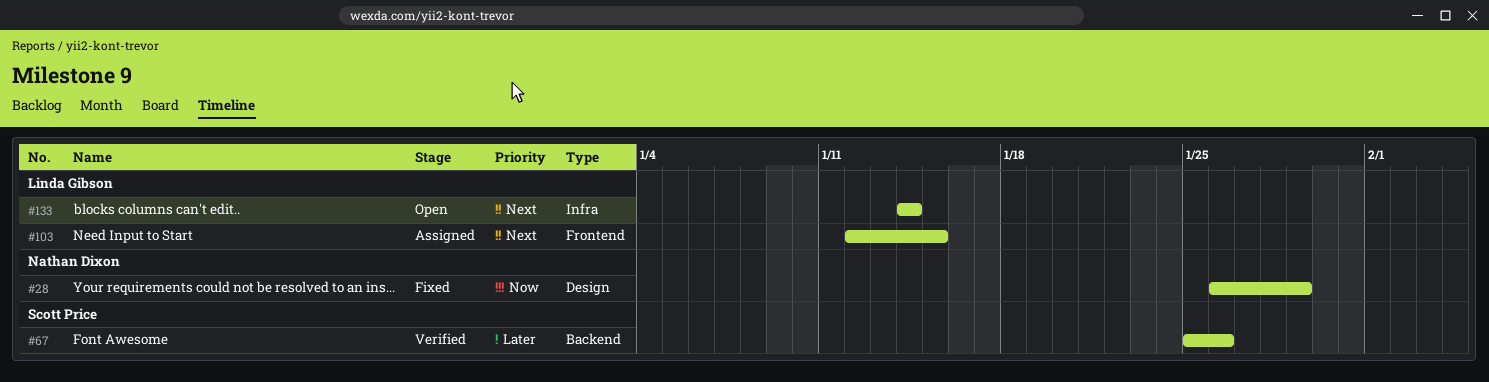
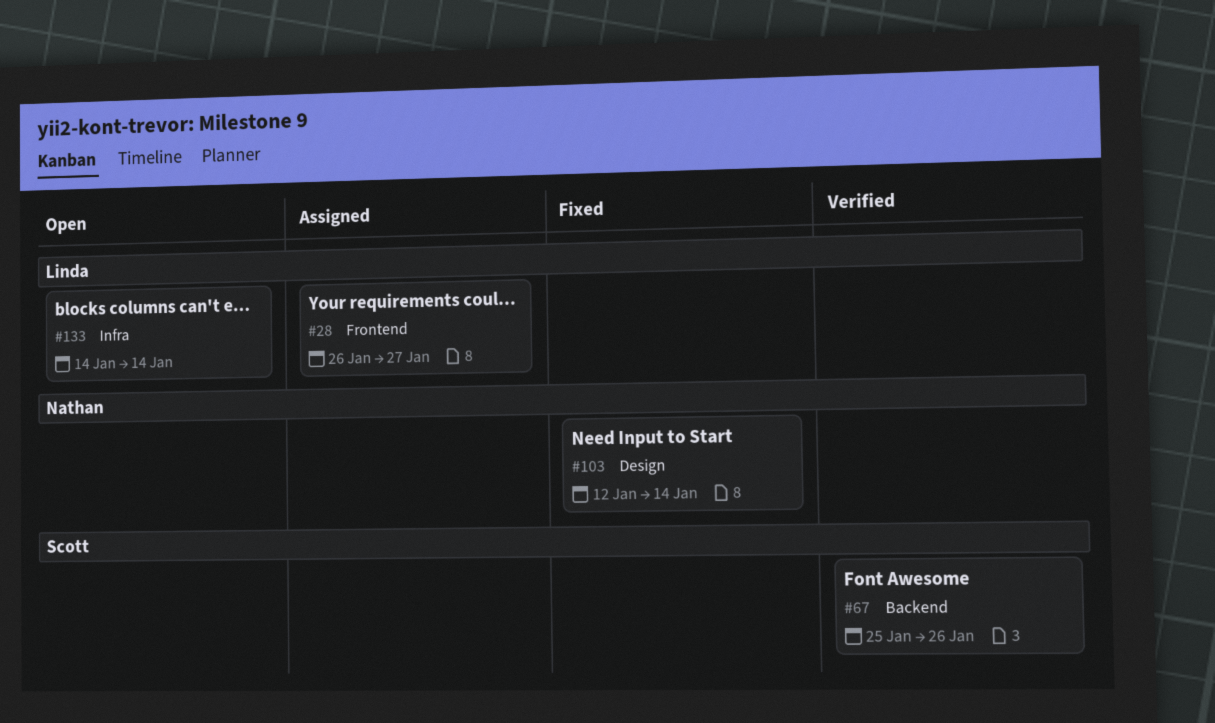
#28, status: Fixed -> Assigned
#28, owner: Nathan Dixon -> Linda Gibson
#28, label: Design -> Frontend
#28, due: Jan 29 -> Jan 27
#103, status: Assigned -> Fixed
#103, owner: Linda Gibson -> Nathan Dixon
#103, label: Frontend -> Design
#103, due: Jan 15 -> Jan 14

